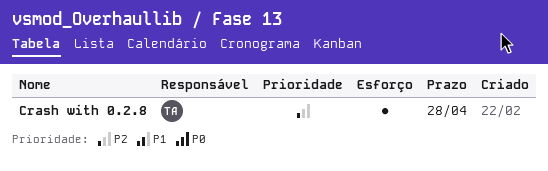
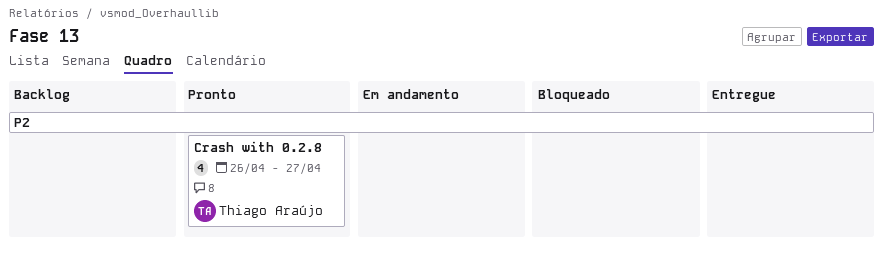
Crash with 0.2.8, estimate: 1 -> 4
Crash with 0.2.8, due: Apr 28 -> Apr 27

